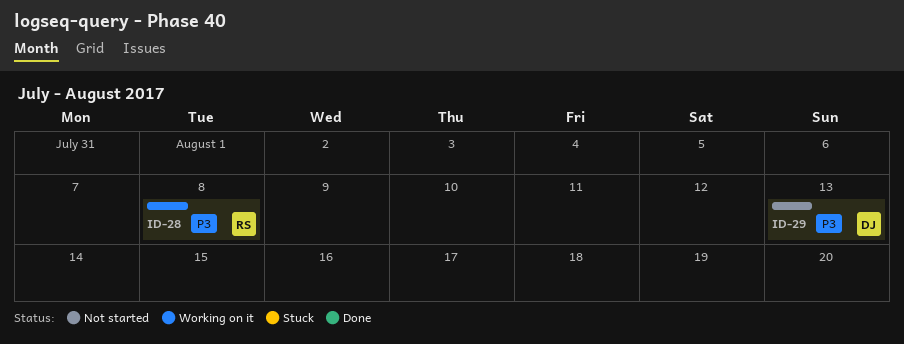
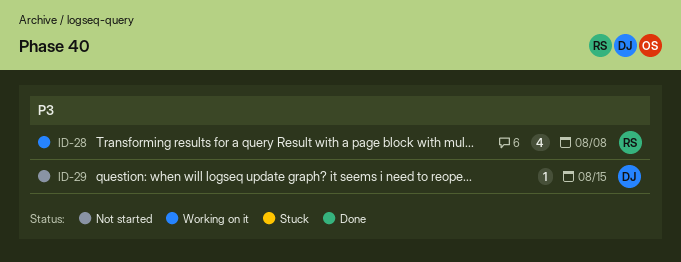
ID-29, due: Aug 13 -> Aug 15

